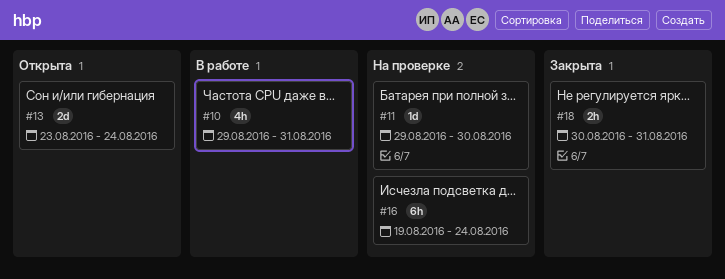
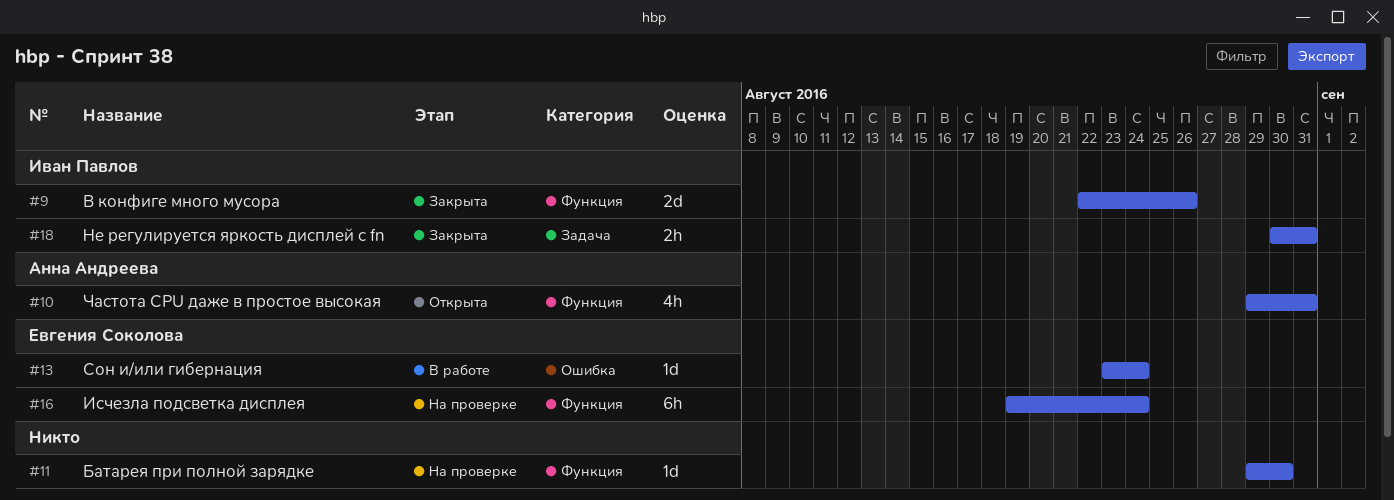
#9: none -> present
#10, status: В работе -> Открыта
#13, status: Открыта -> В работе
#13, estimate: 2d -> 1d

